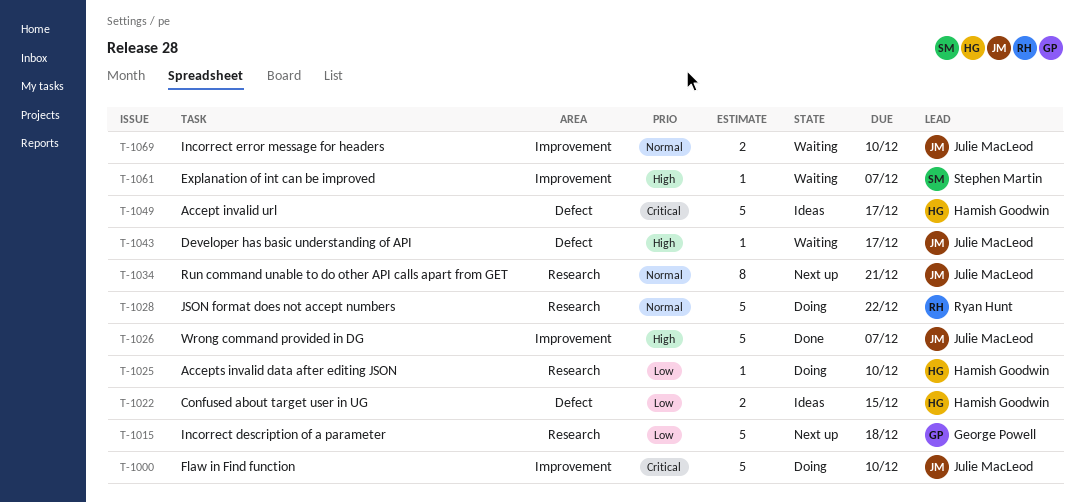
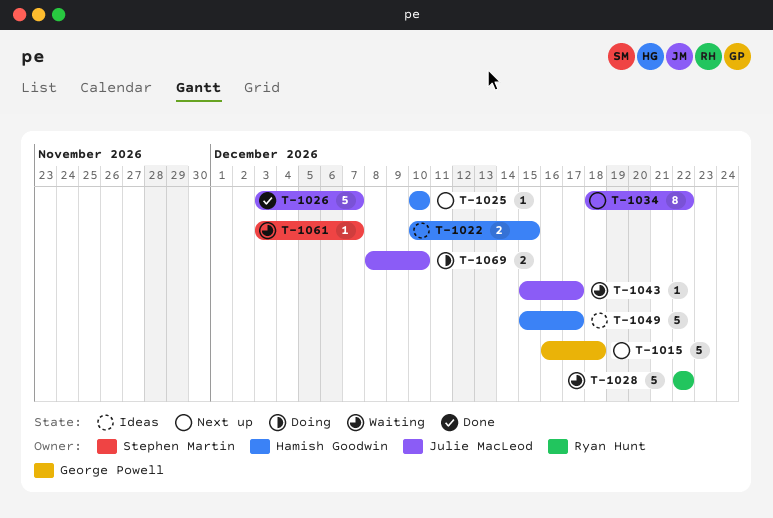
T-1000: present -> none
T-1025, status: Doing -> Next up
T-1028, status: Doing -> Waiting
T-1034, due: Dec 21 -> Dec 22
T-1069, status: Waiting -> Doing

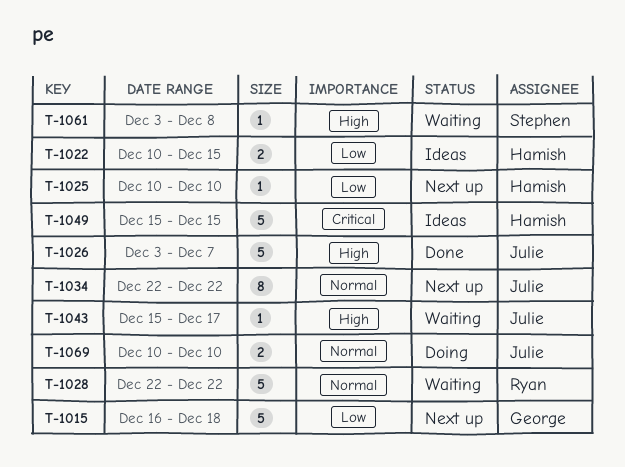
T-1034, start: Dec 18 -> Dec 22
T-1049, due: Dec 17 -> Dec 15
T-1061, due: Dec 7 -> Dec 8
T-1069, start: Dec 8 -> Dec 10

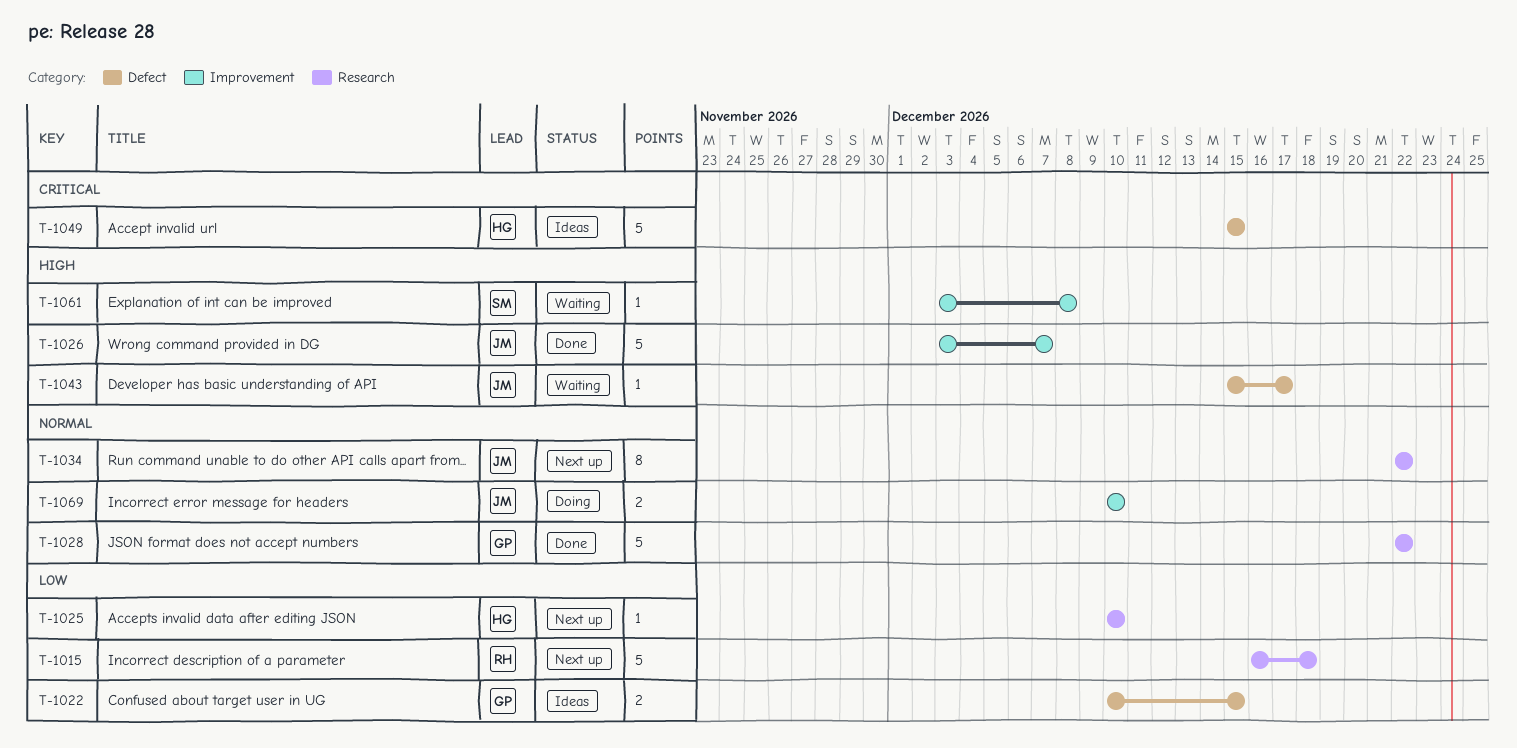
T-1015, owner: George -> Ryan
T-1022, owner: Hamish -> George
T-1028, status: Waiting -> Done
T-1028, owner: Ryan -> George

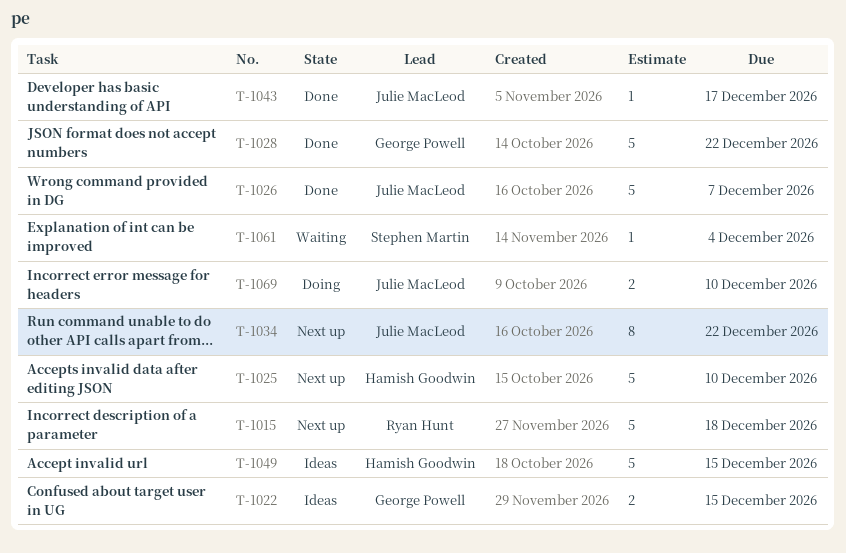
T-1025, estimate: 1 -> 5
T-1043, status: Waiting -> Done
T-1061, due: Dec 8 -> Dec 4

